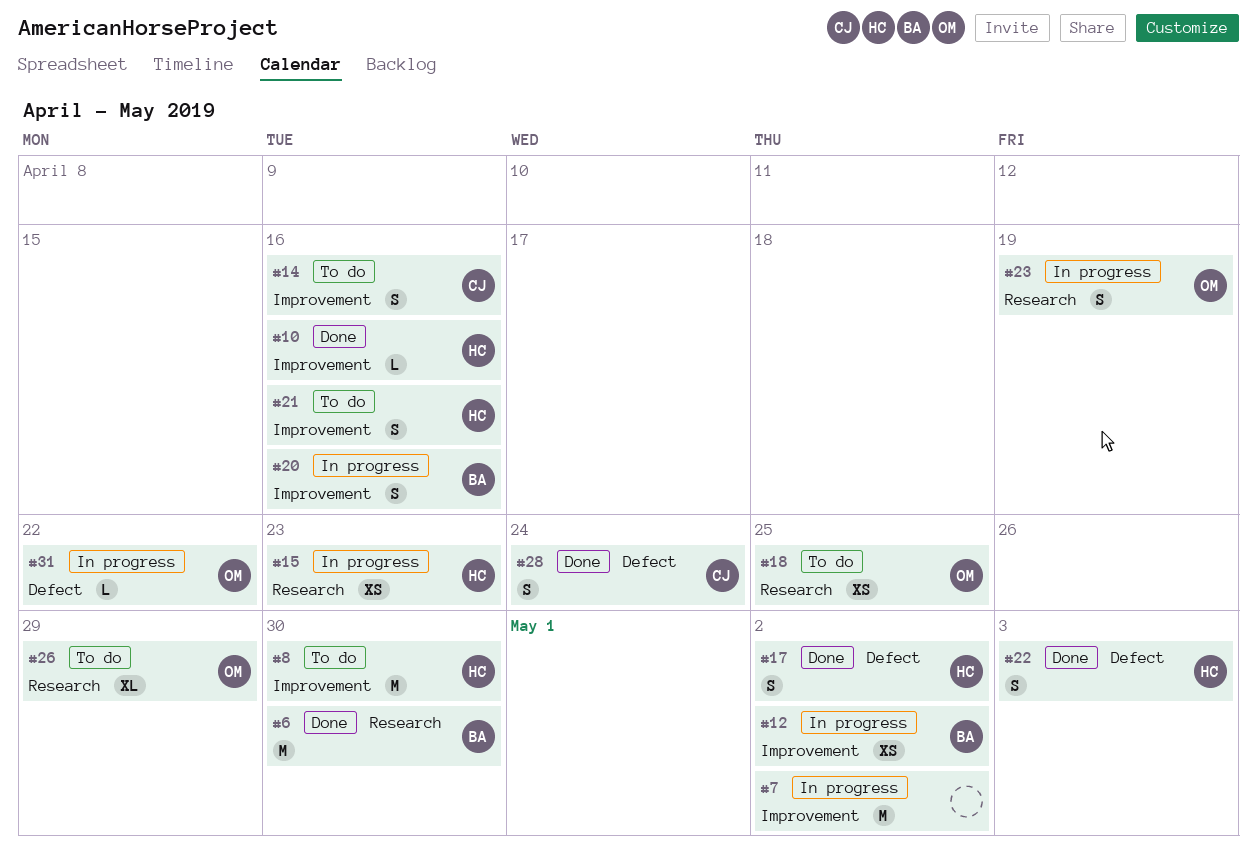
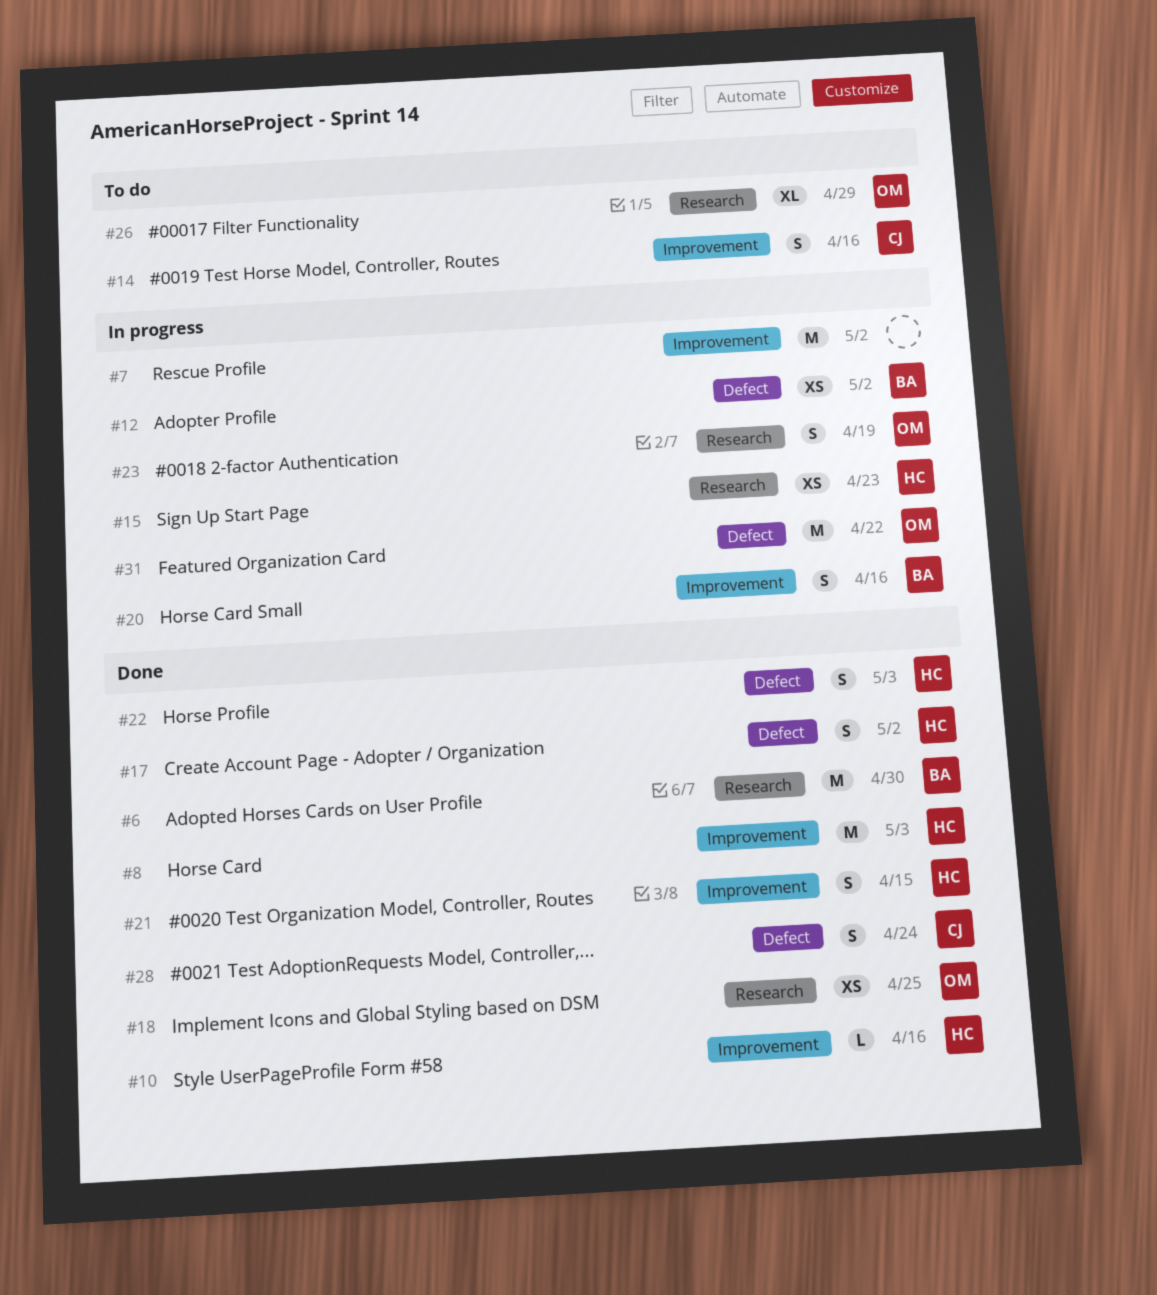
#8, status: To do -> Done
#8, due: Apr 30 -> May 3
#12, label: Improvement -> Defect
#18, status: To do -> Done
#21, status: To do -> Done
#21, due: Apr 16 -> Apr 15
#31, estimate: L -> M

